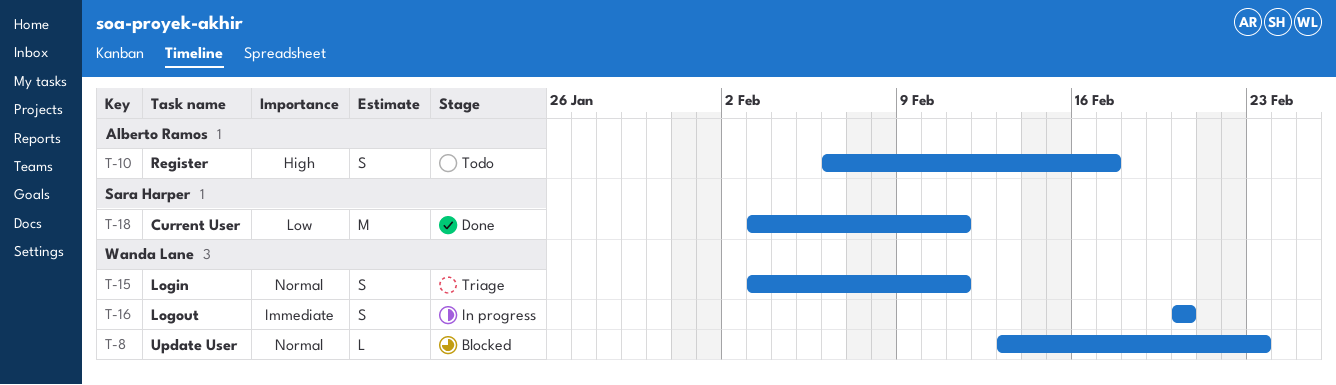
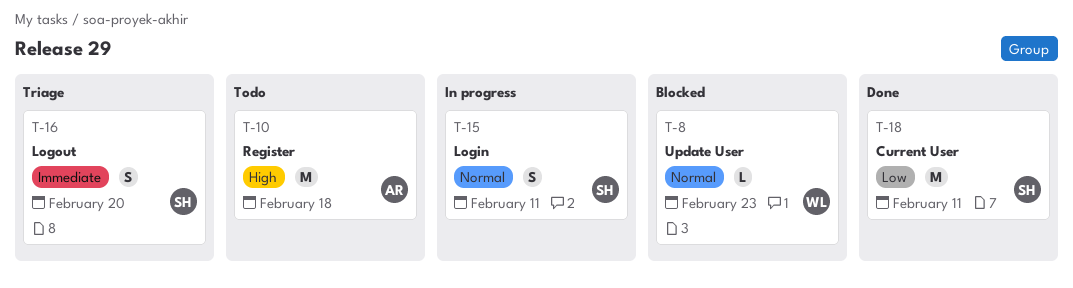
T-10, estimate: S -> M
T-10, due: Feb 17 -> Feb 18
T-15, status: Triage -> In progress
T-15, owner: Wanda Lane -> Sara Harper
T-16, status: In progress -> Triage
T-16, owner: Wanda Lane -> Sara Harper

